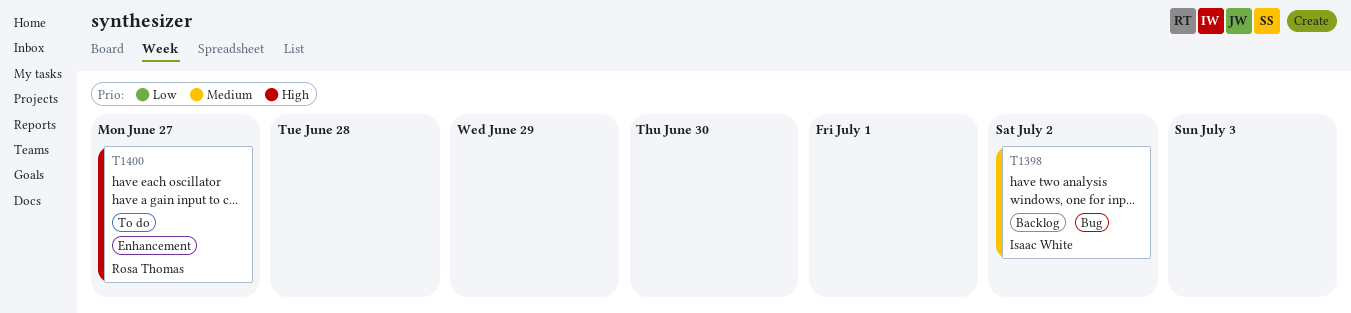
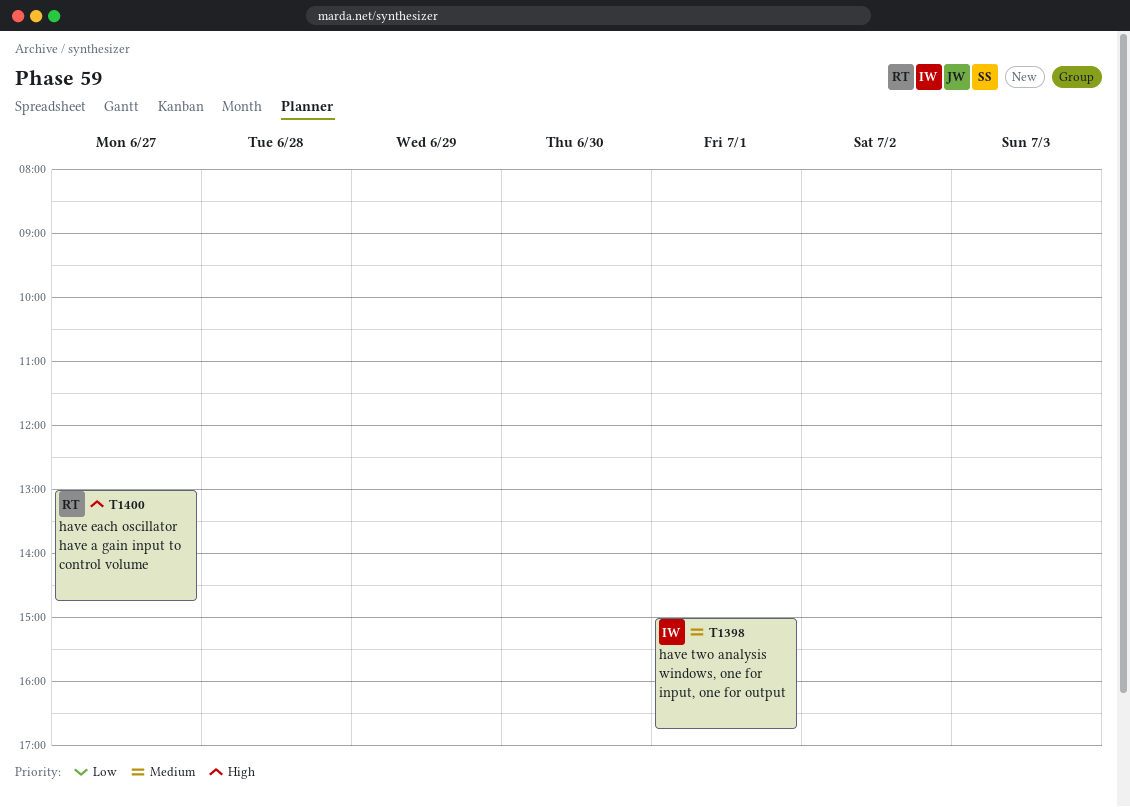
T1398, day: Jul 2 -> Jul 1

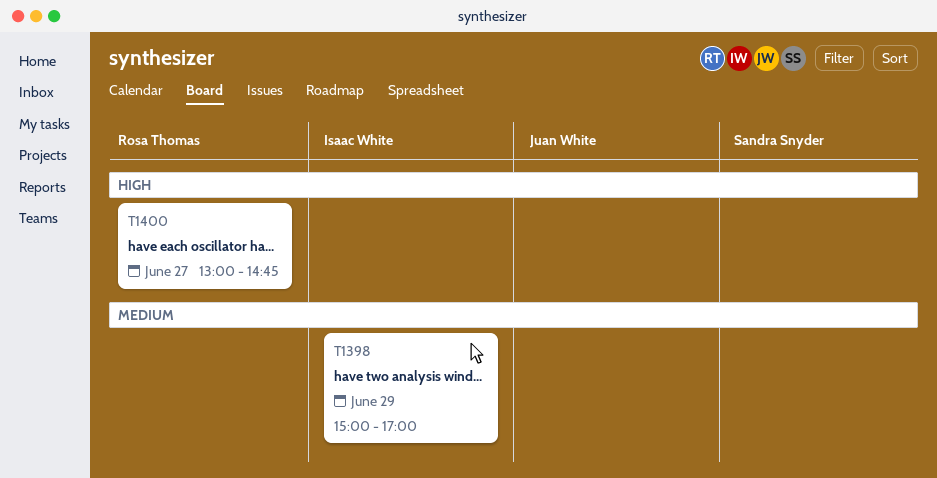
T1398, day: Jul 1 -> Jun 29
T1398, ends: 16:45 -> 17:00

